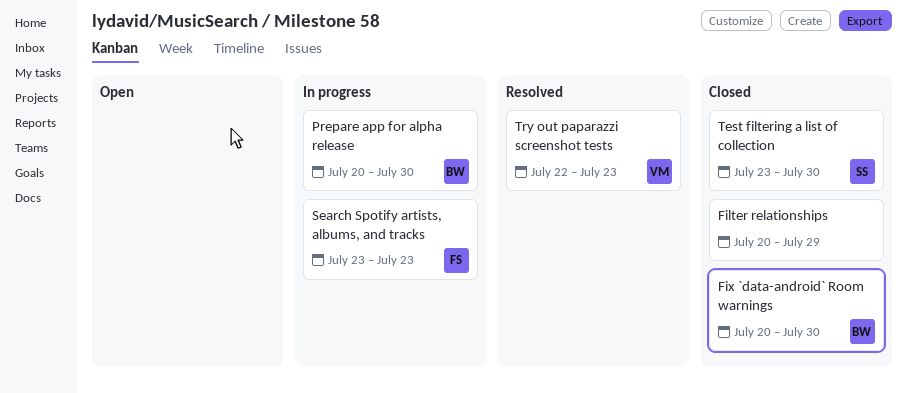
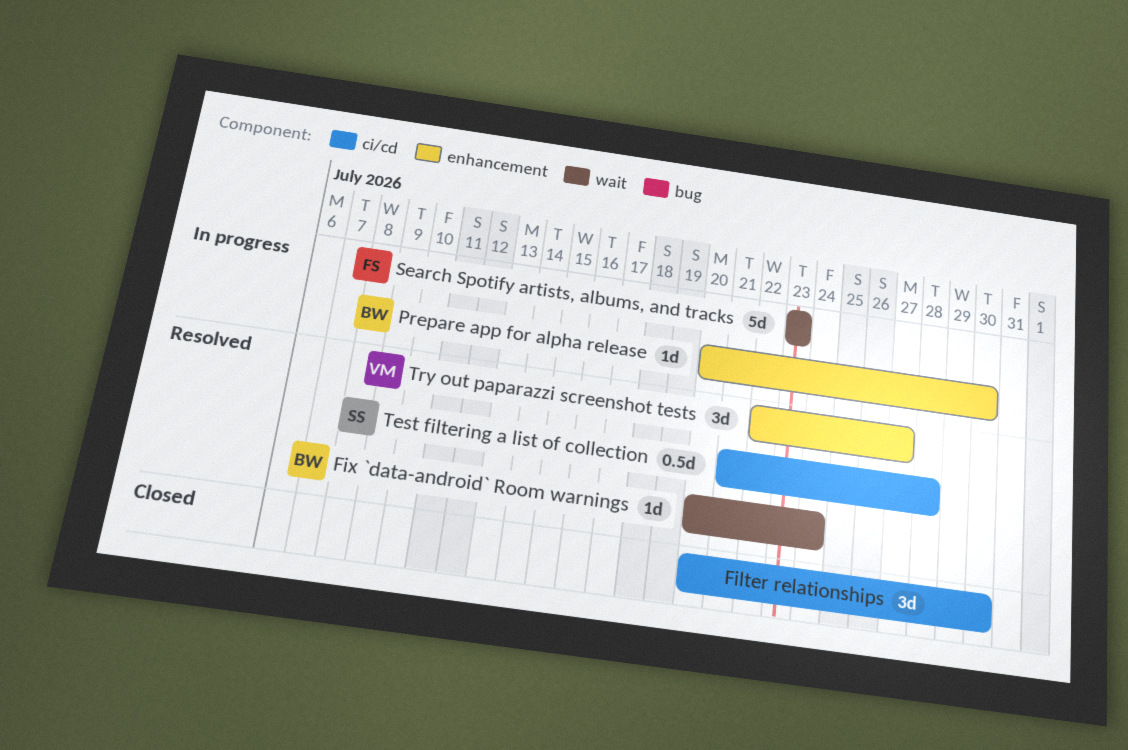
Filter relationships, due: Jul 29 -> Jul 30
Fix `data-android` Room warnings, status: Closed -> Resolved
Fix `data-android` Room warnings, due: Jul 30 -> Jul 24
Test filtering a list of collection, status: Closed -> Resolved
Test filtering a list of collection, start: Jul 23 -> Jul 21
Test filtering a list of collection, due: Jul 30 -> Jul 28
Try out paparazzi screenshot tests, due: Jul 23 -> Jul 27

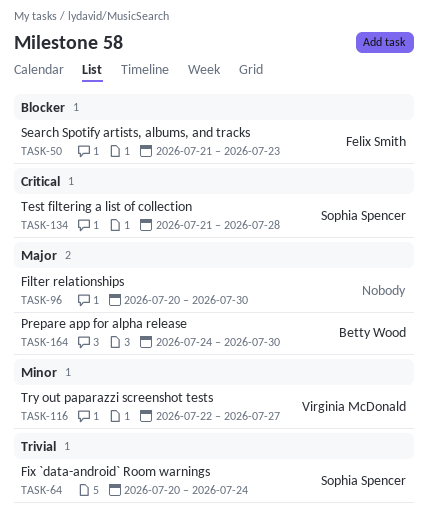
Fix `data-android` Room warnings, owner: Betty Wood -> Sophia Spencer
Prepare app for alpha release, start: Jul 20 -> Jul 24
Search Spotify artists, albums, and tracks, start: Jul 23 -> Jul 21

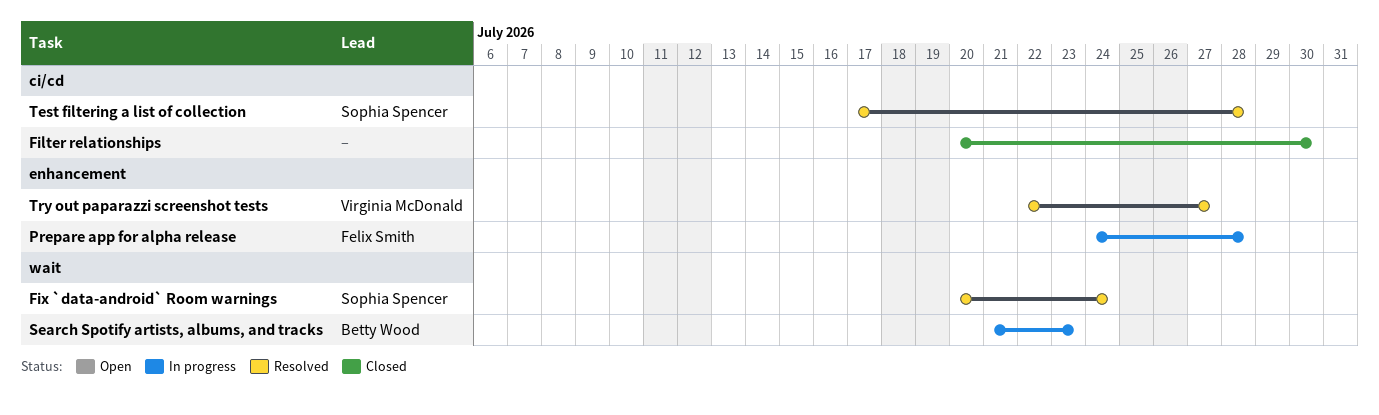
Prepare app for alpha release, owner: Betty Wood -> Felix Smith
Prepare app for alpha release, due: Jul 30 -> Jul 28
Search Spotify artists, albums, and tracks, owner: Felix Smith -> Betty Wood
Test filtering a list of collection, start: Jul 21 -> Jul 17

